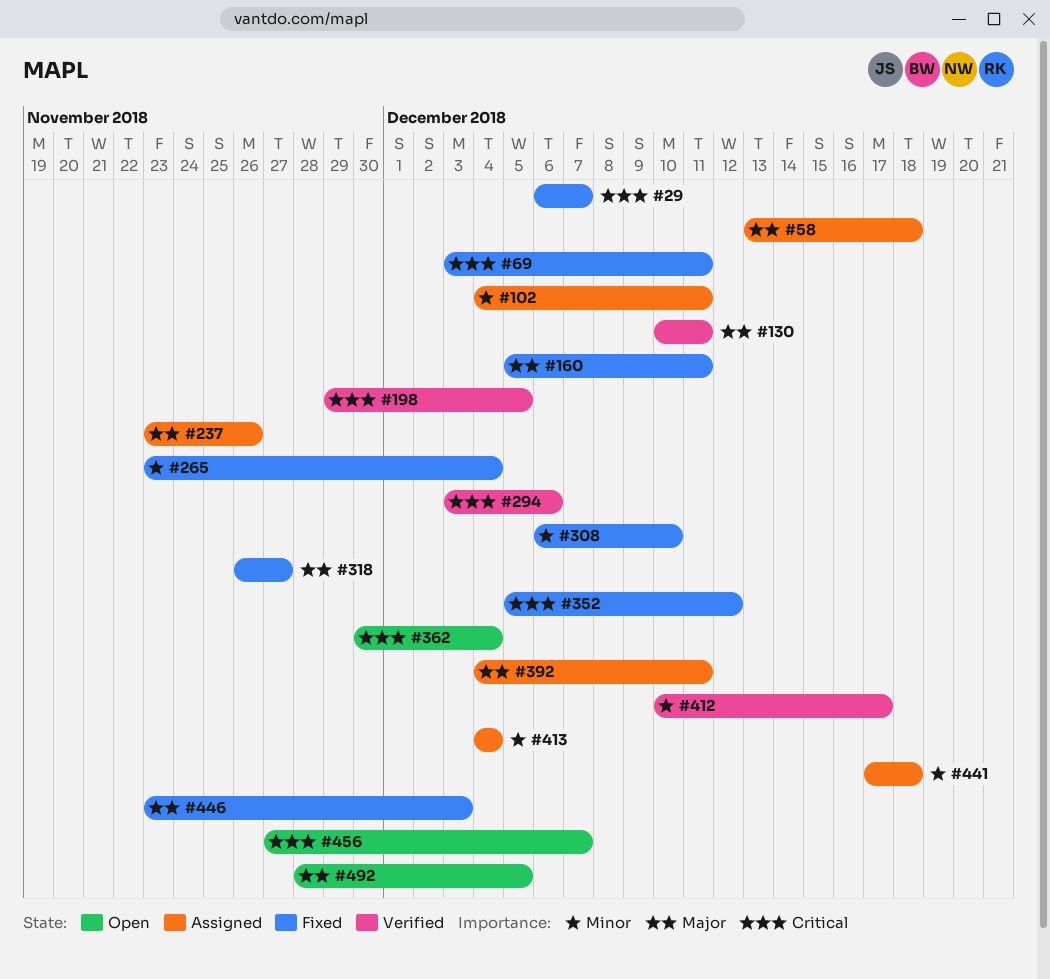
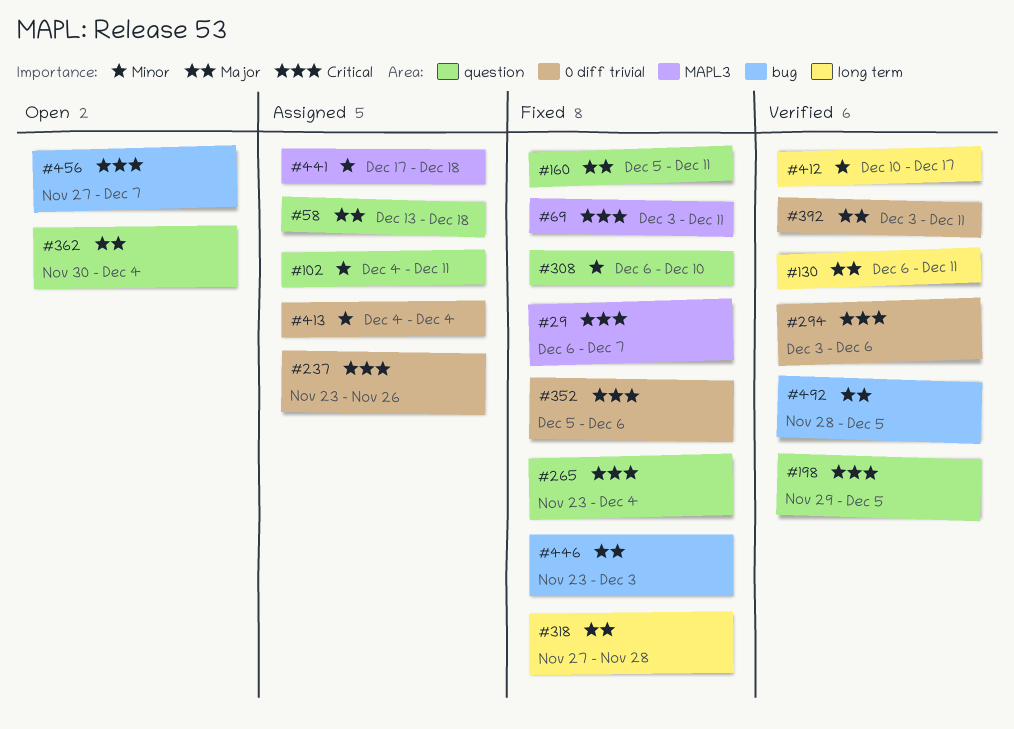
#130, start: Dec 10 -> Dec 6
#237, priority: Major -> Critical
#265, priority: Minor -> Critical
#318, start: Nov 26 -> Nov 27
#318, due: Nov 27 -> Nov 28
#352, due: Dec 12 -> Dec 6
#362, priority: Critical -> Major
#392, status: Assigned -> Verified
#392, start: Dec 4 -> Dec 3
#492, status: Open -> Verified

